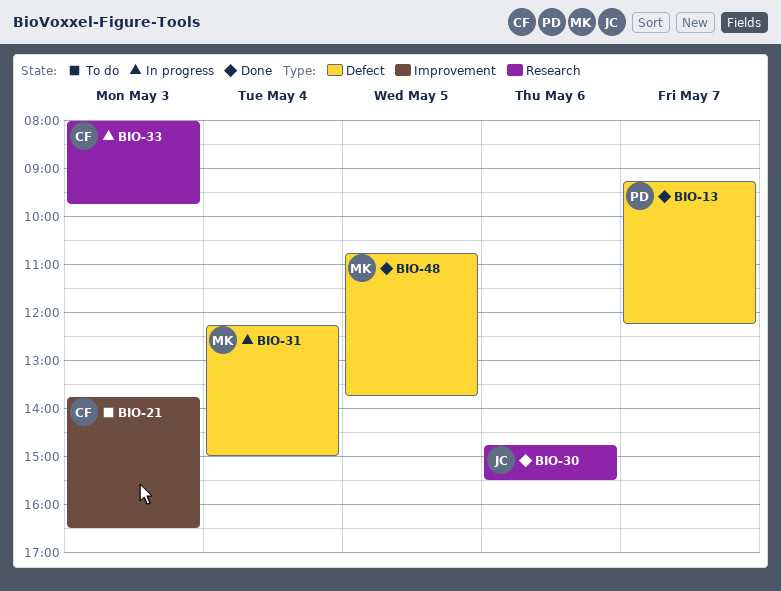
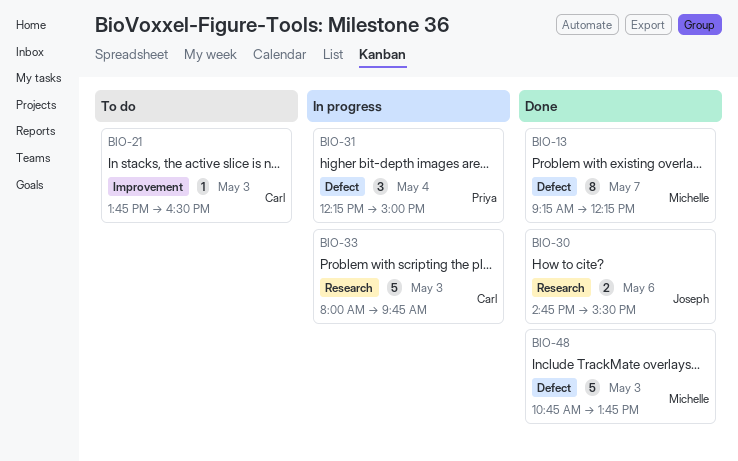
BIO-13, owner: Priya -> Michelle
BIO-31, owner: Michelle -> Priya
BIO-48, day: May 5 -> May 3

